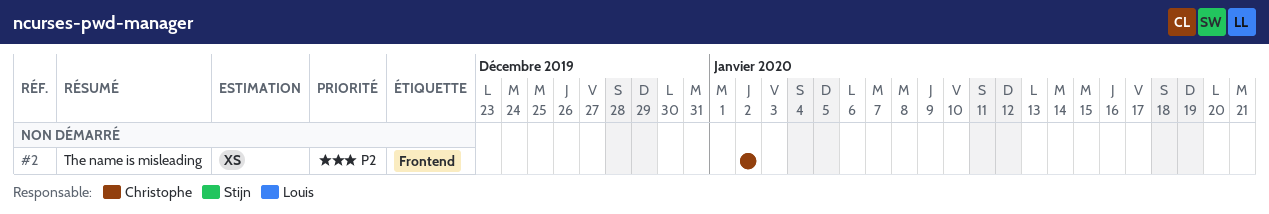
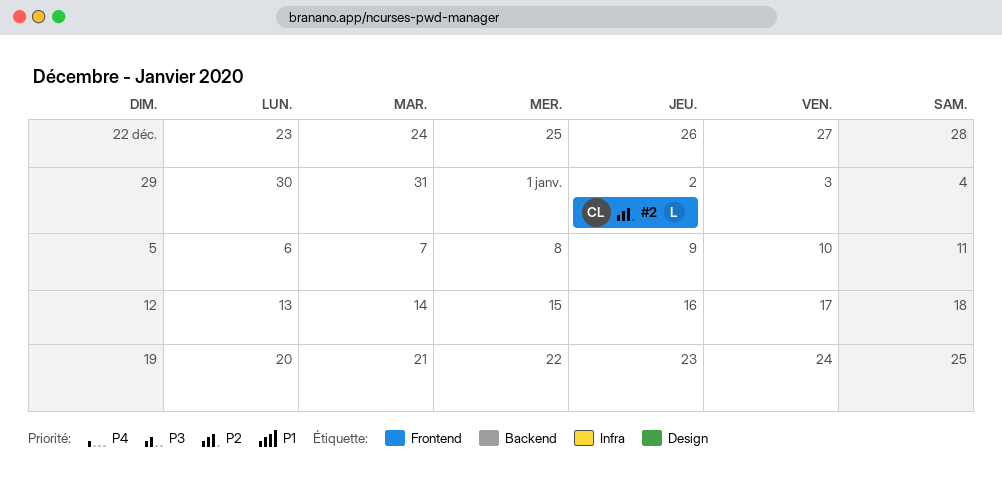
#2, estimate: XS -> L

